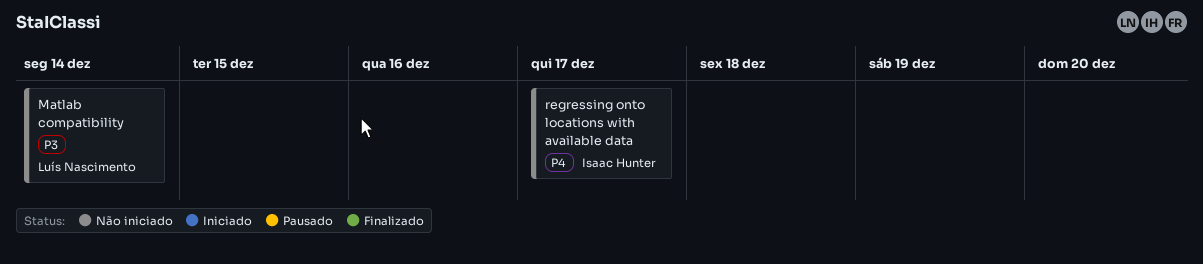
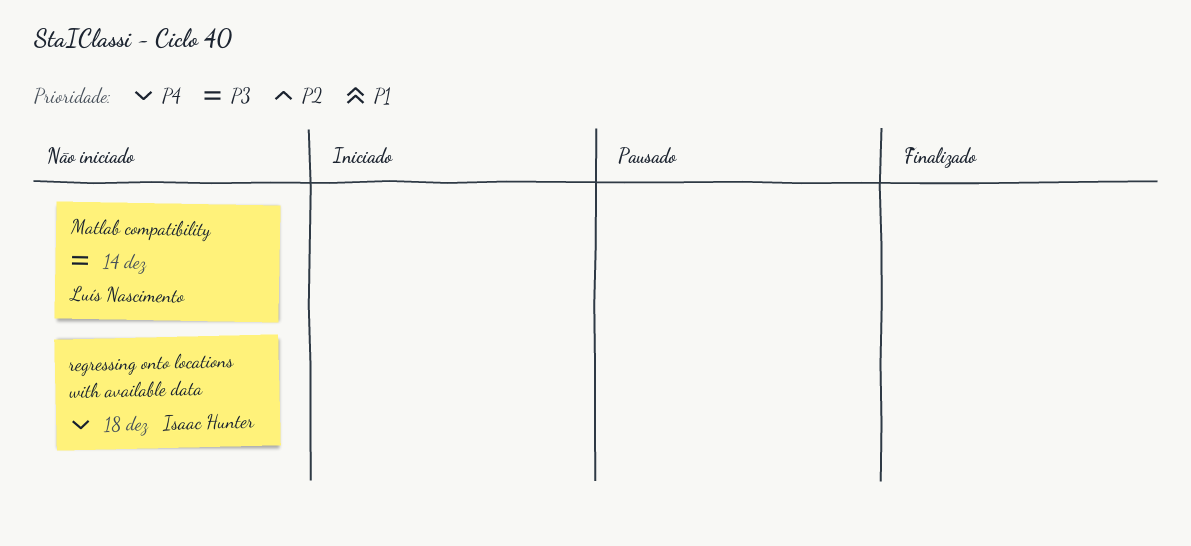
regressing onto locations with available data, due: Dec 17 -> Dec 18

